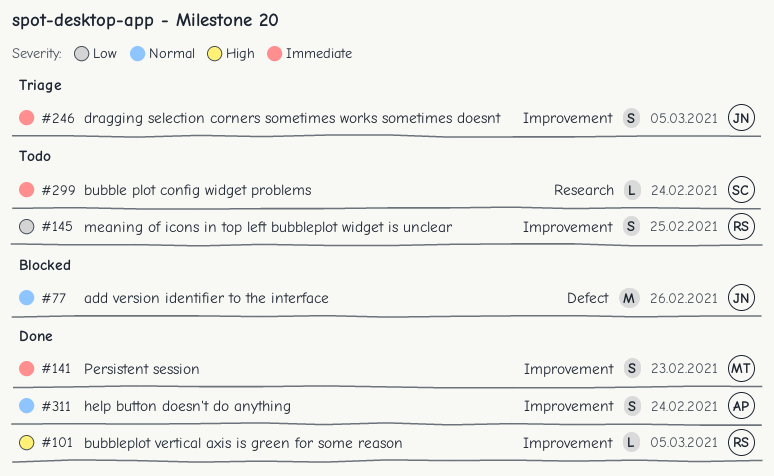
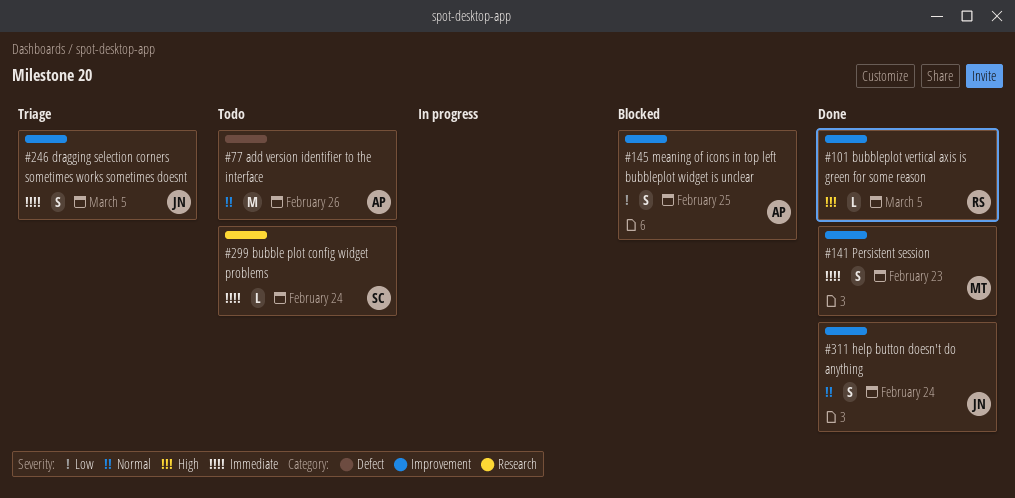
#77, status: Blocked -> Todo
#77, owner: JN -> AP
#145, status: Todo -> Blocked
#145, owner: RS -> AP
#311, owner: AP -> JN

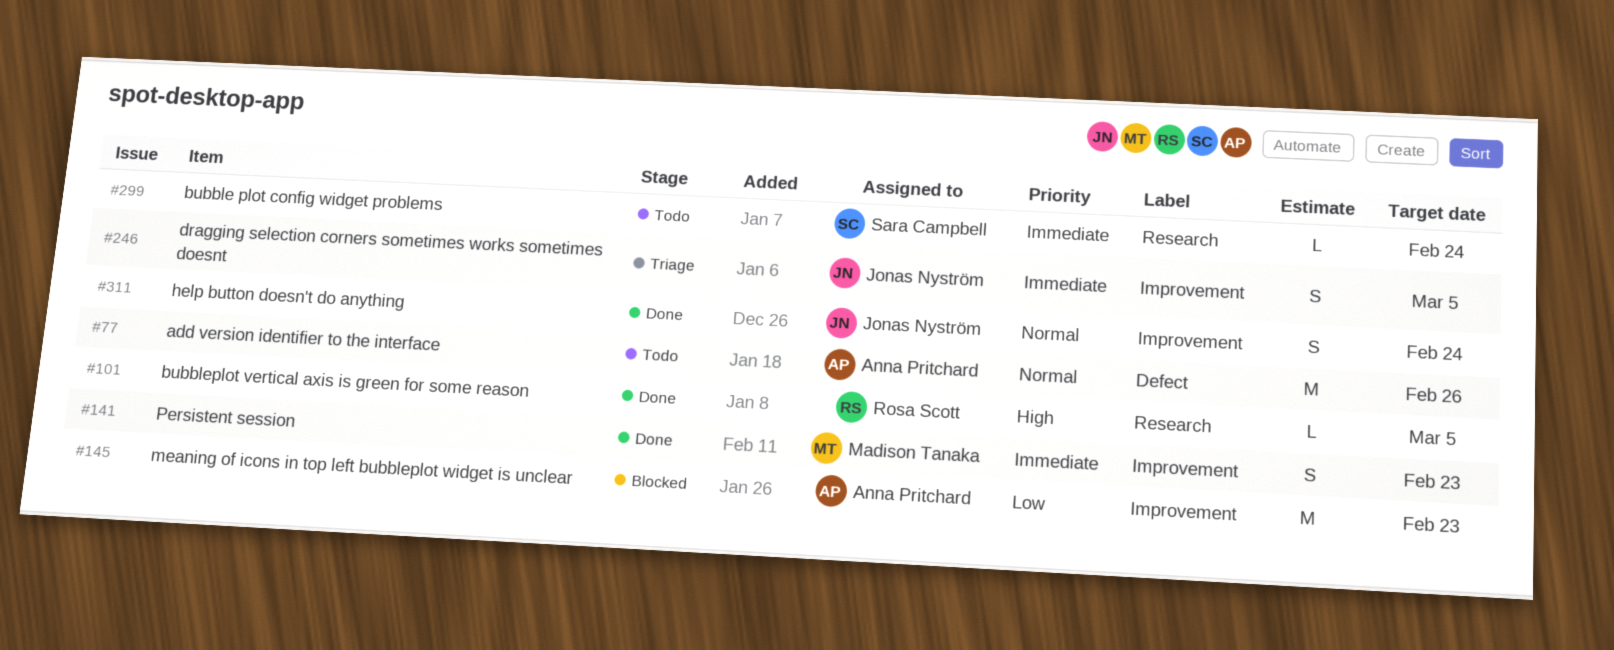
#101, label: Improvement -> Research
#145, estimate: S -> M
#145, due: Feb 25 -> Feb 23

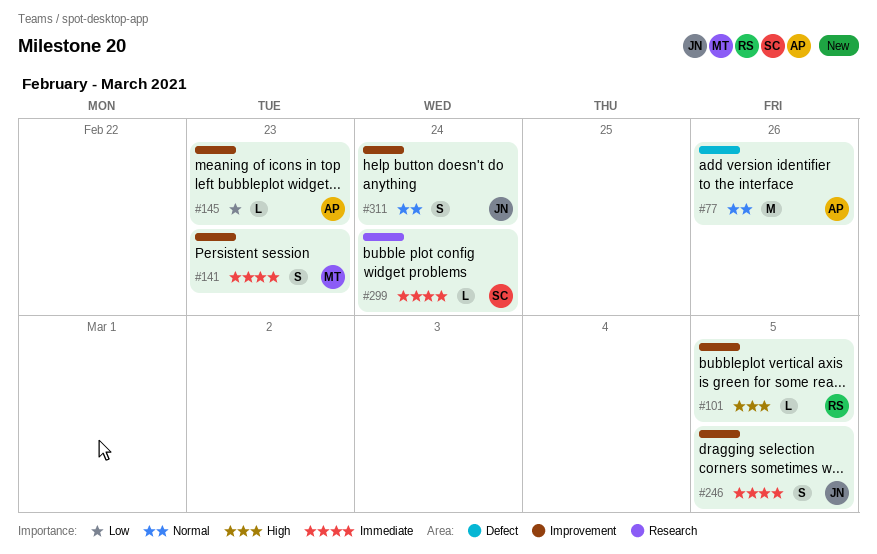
#101, label: Research -> Improvement
#145, estimate: M -> L

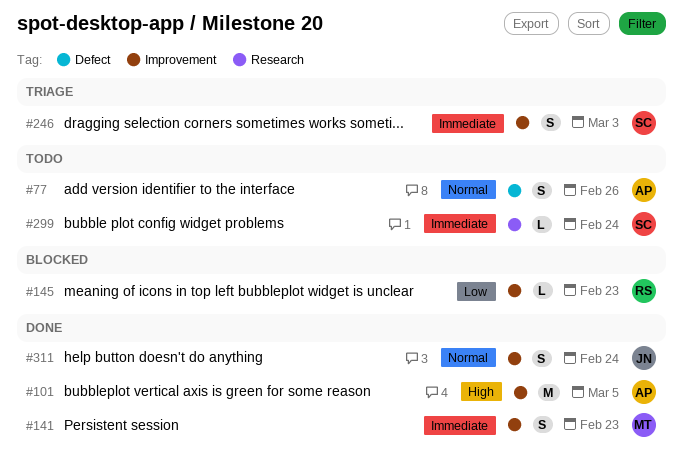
#77, estimate: M -> S
#101, owner: RS -> AP
#101, estimate: L -> M
#145, owner: AP -> RS
#246, owner: JN -> SC
#246, due: Mar 5 -> Mar 3

